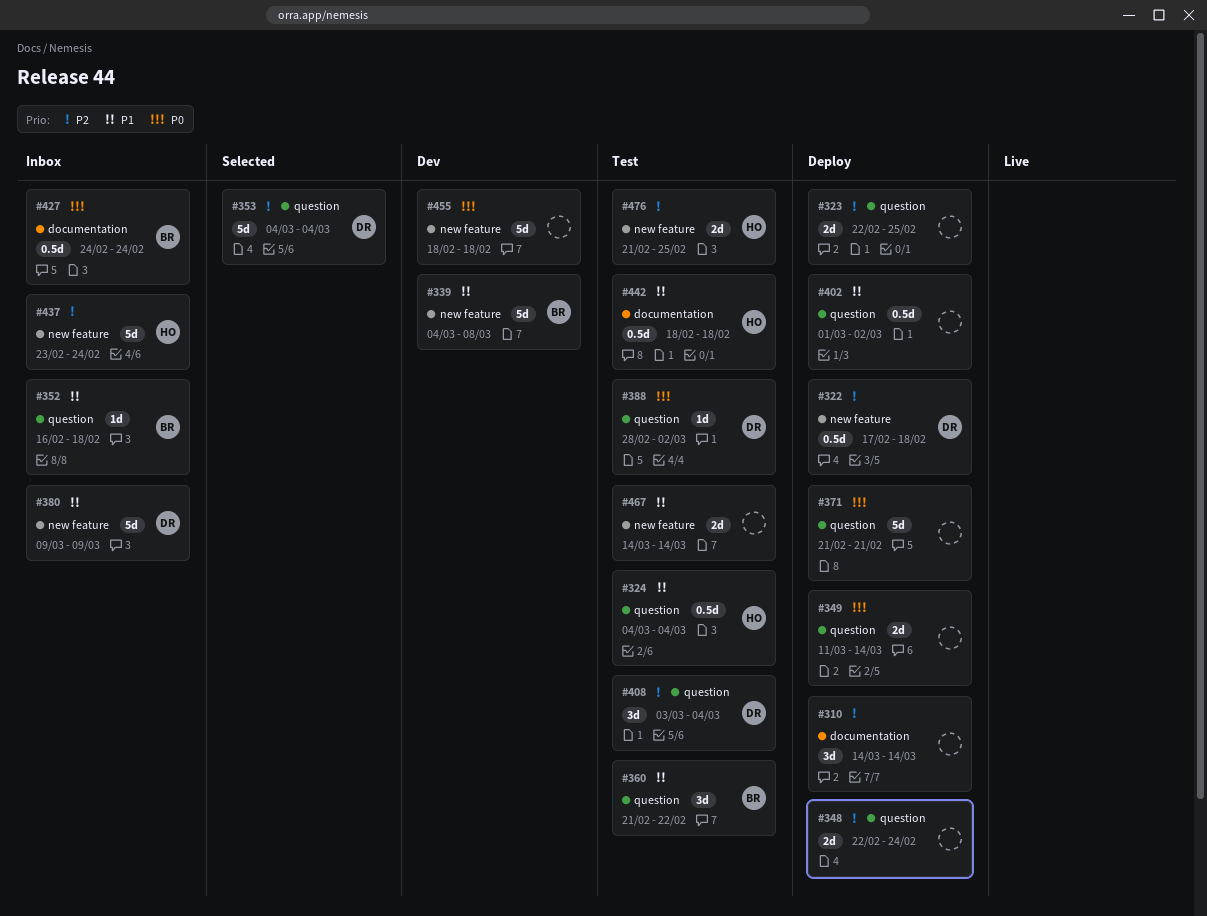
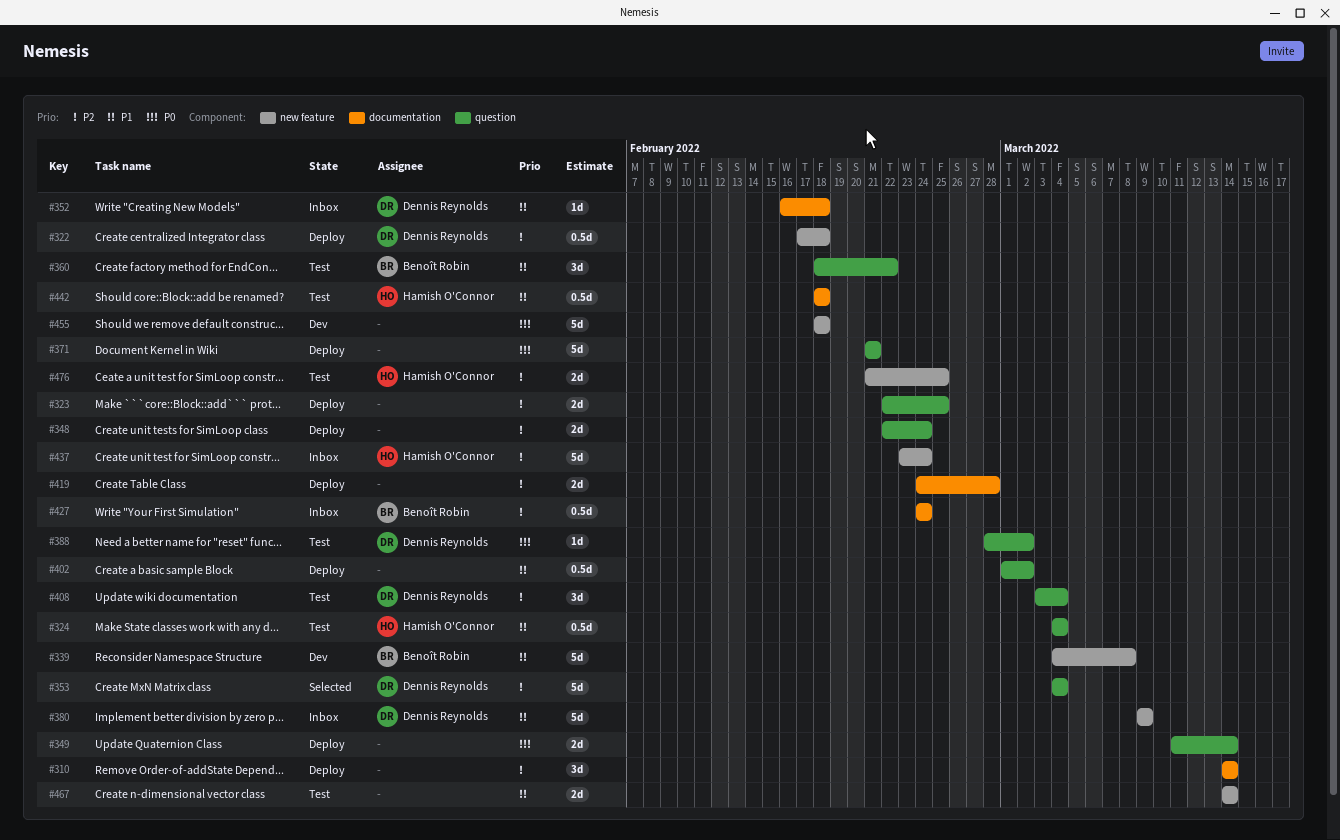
#352, owner: Benoît Robin -> Dennis Reynolds
#352, label: question -> documentation
#360, start: Feb 21 -> Feb 18
#419: none -> present
#427, priority: P0 -> P2

